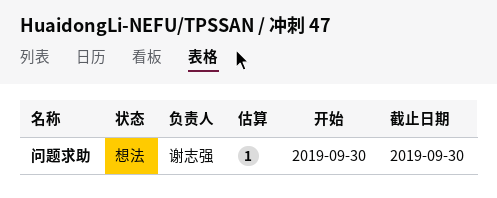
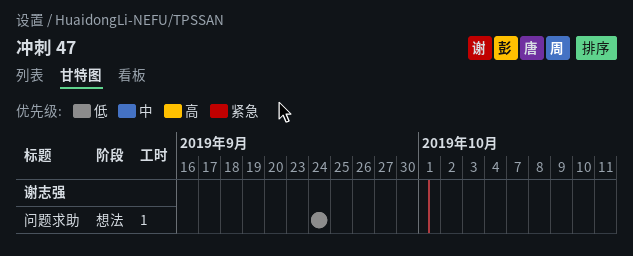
问题求助, start: Sep 30 -> Sep 24
问题求助, due: Sep 30 -> Sep 24

